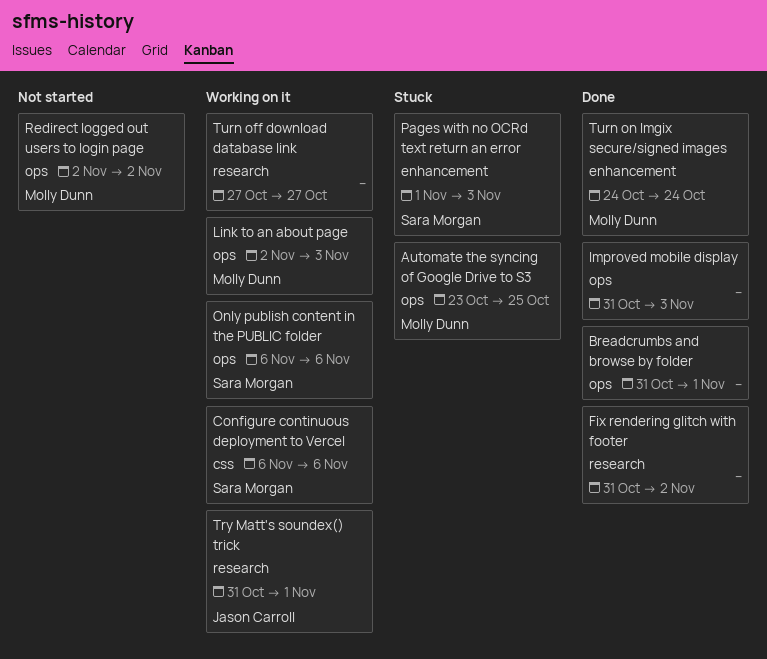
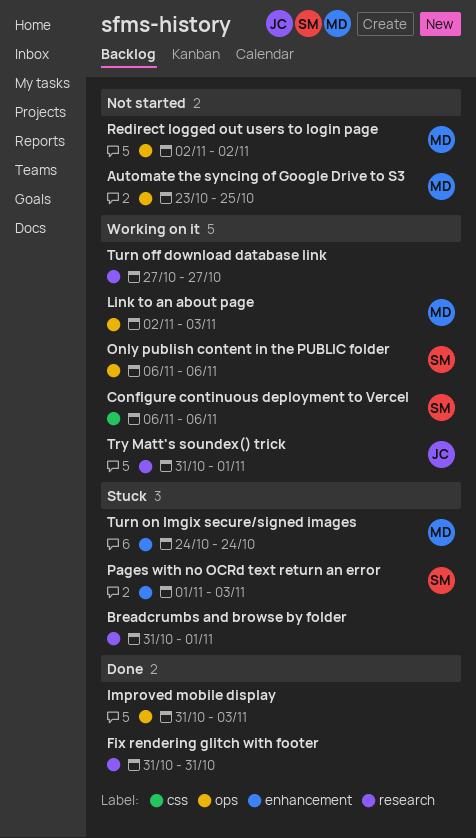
Automate the syncing of Google Drive to S3, status: Stuck -> Not started
Breadcrumbs and browse by folder, status: Done -> Stuck
Breadcrumbs and browse by folder, label: ops -> research
Fix rendering glitch with footer, due: Nov 2 -> Oct 31
Turn on Imgix secure/signed images, status: Done -> Stuck

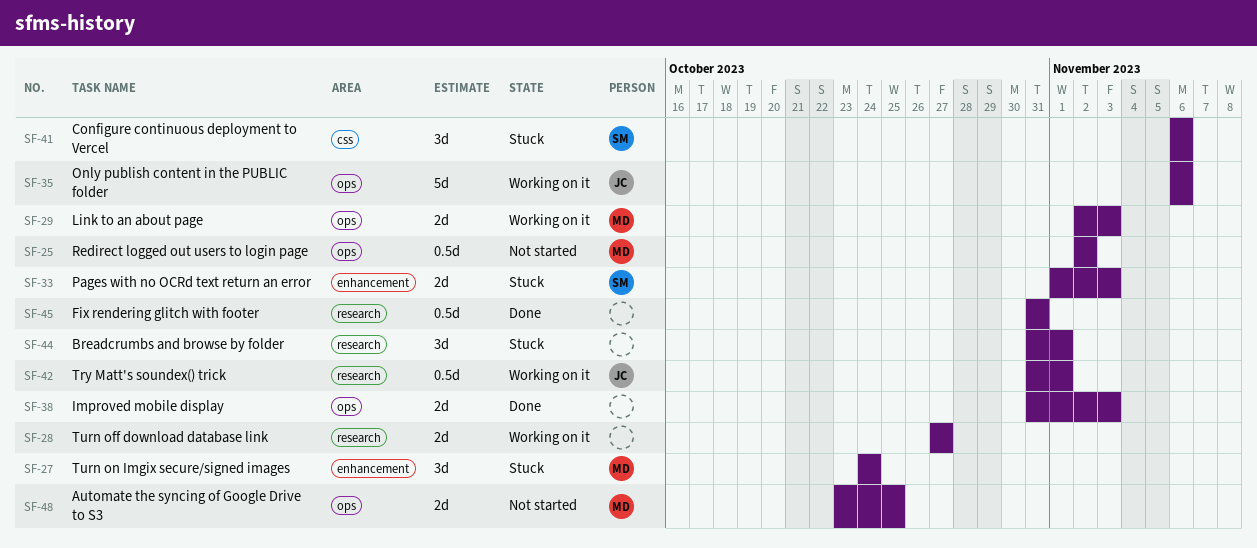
Configure continuous deployment to Vercel, status: Working on it -> Stuck
Only publish content in the PUBLIC folder, owner: SM -> JC

